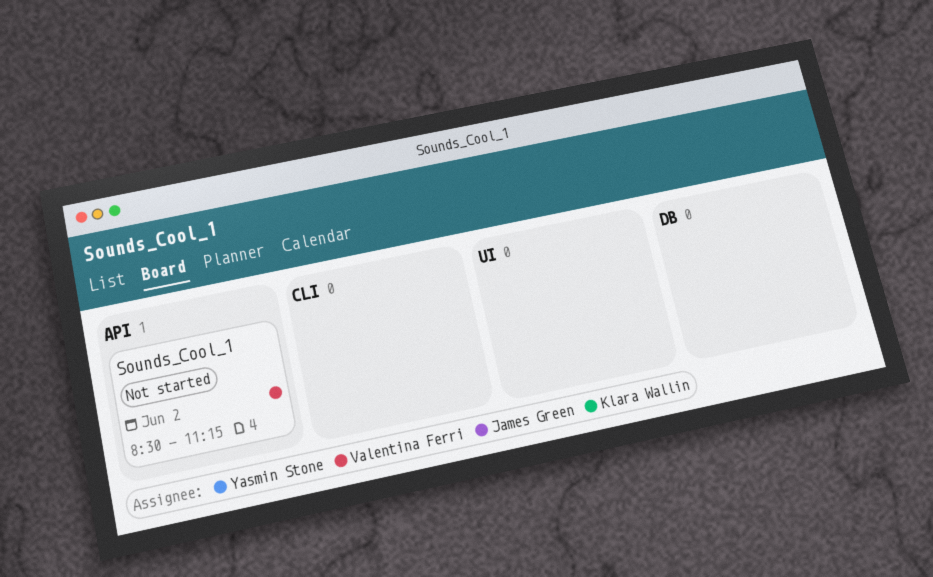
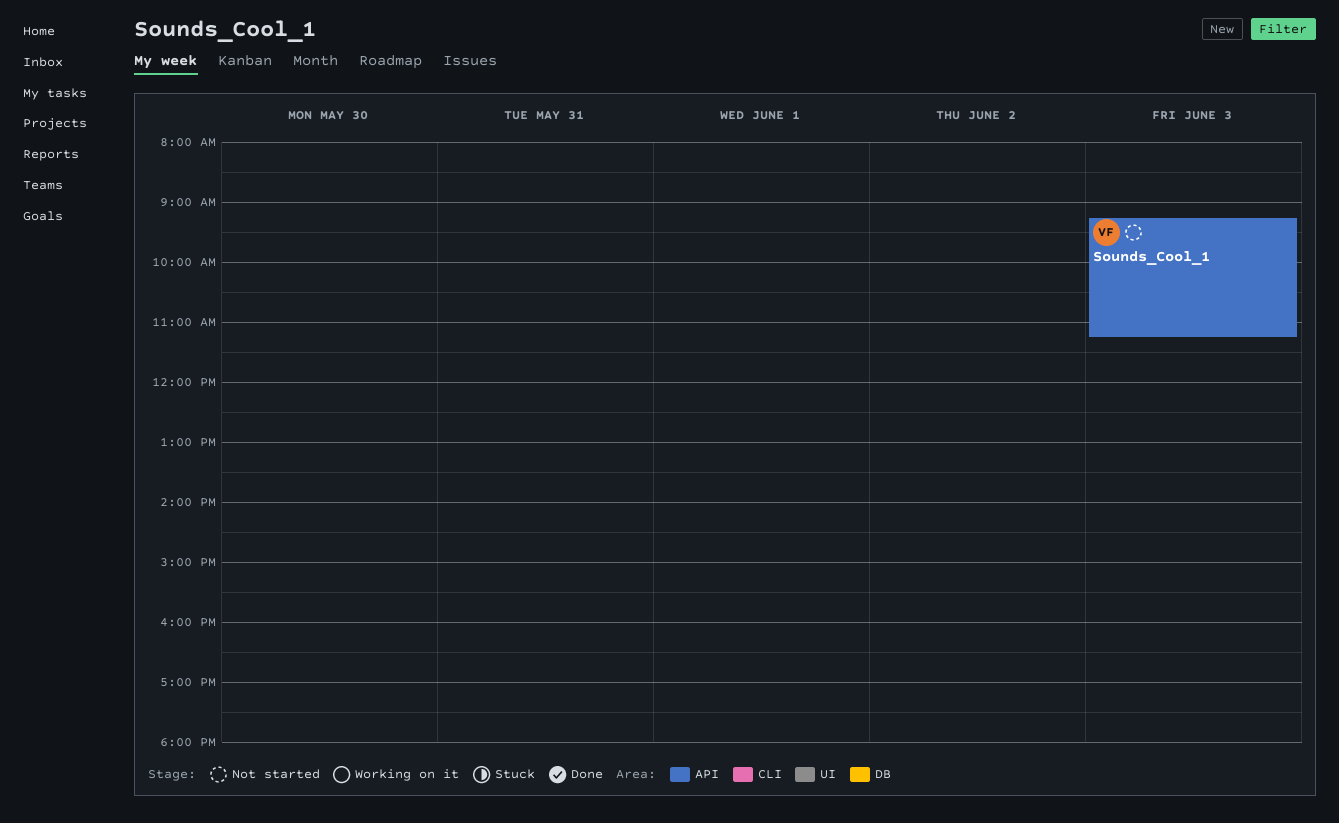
Sounds_Cool_1, day: Jun 2 -> Jun 3
Sounds_Cool_1, begins: 08:30 -> 09:15

